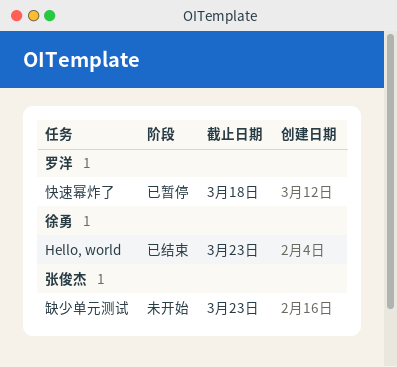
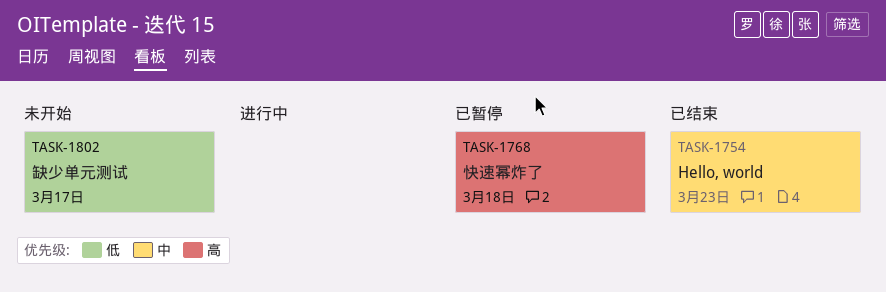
缺少单元测试, due: Mar 23 -> Mar 17

